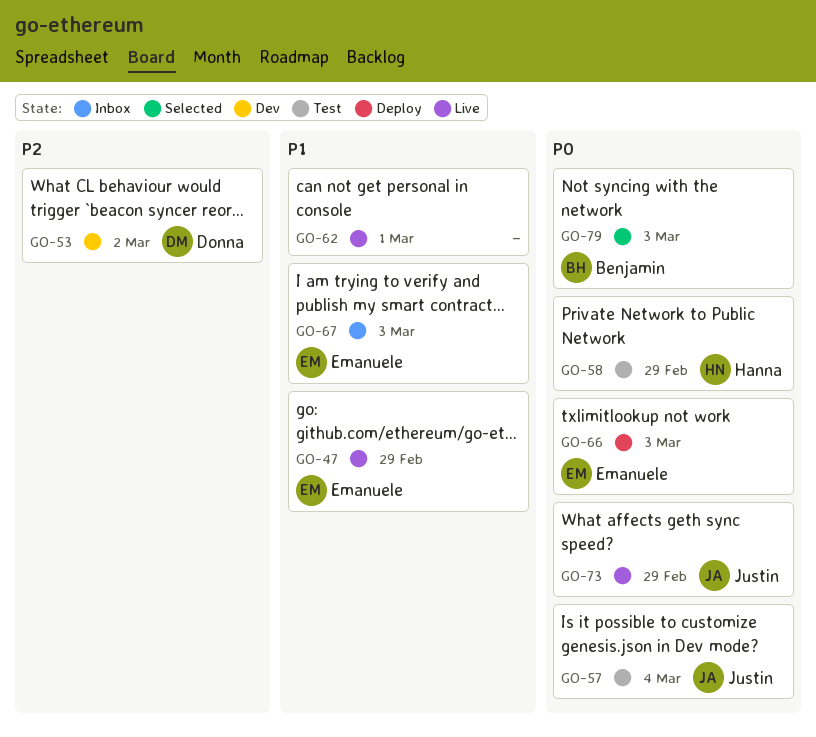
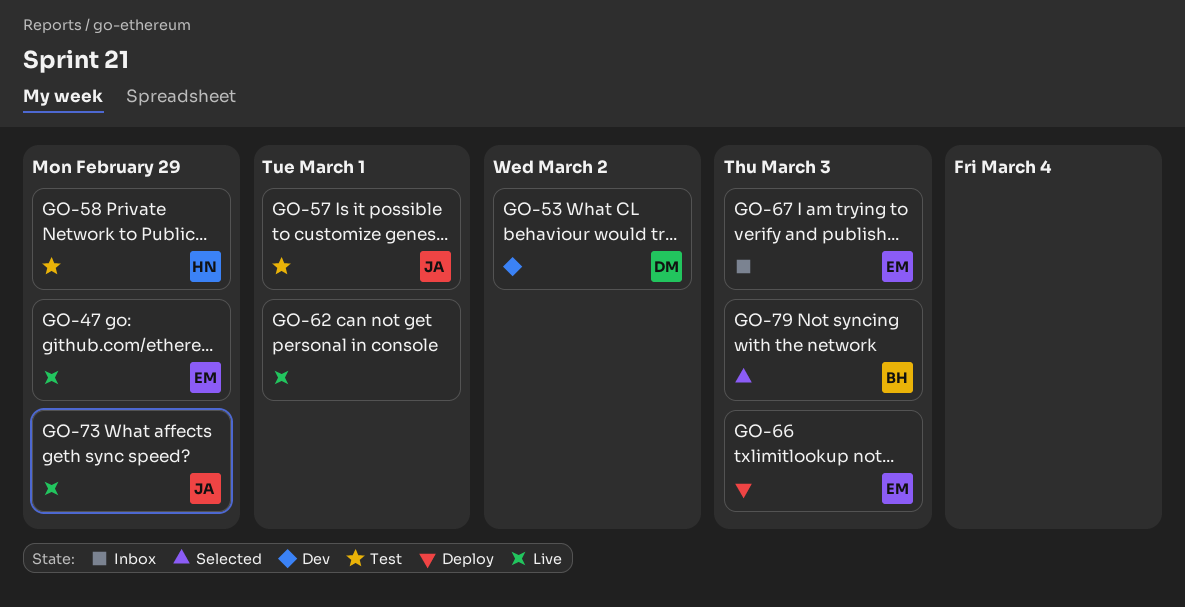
GO-57, due: Mar 4 -> Mar 1

